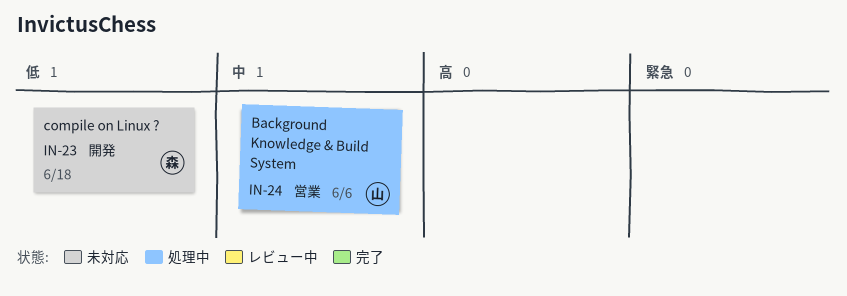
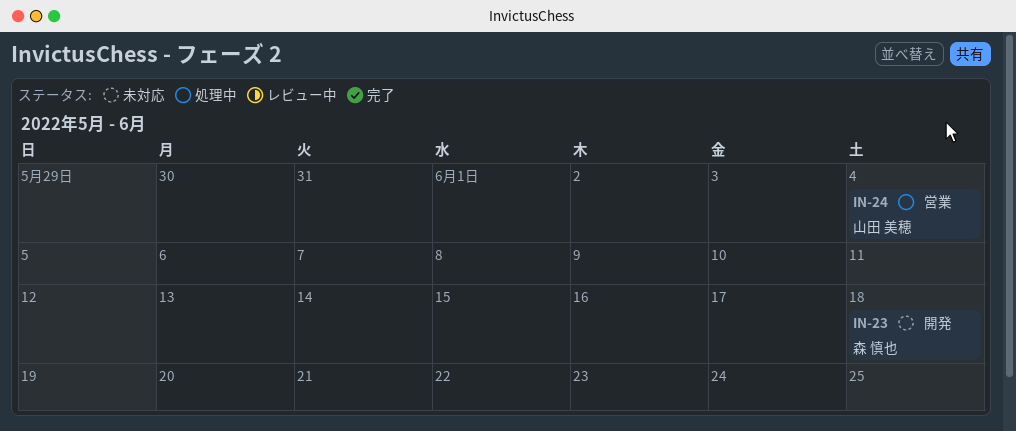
IN-24, due: Jun 6 -> Jun 4

